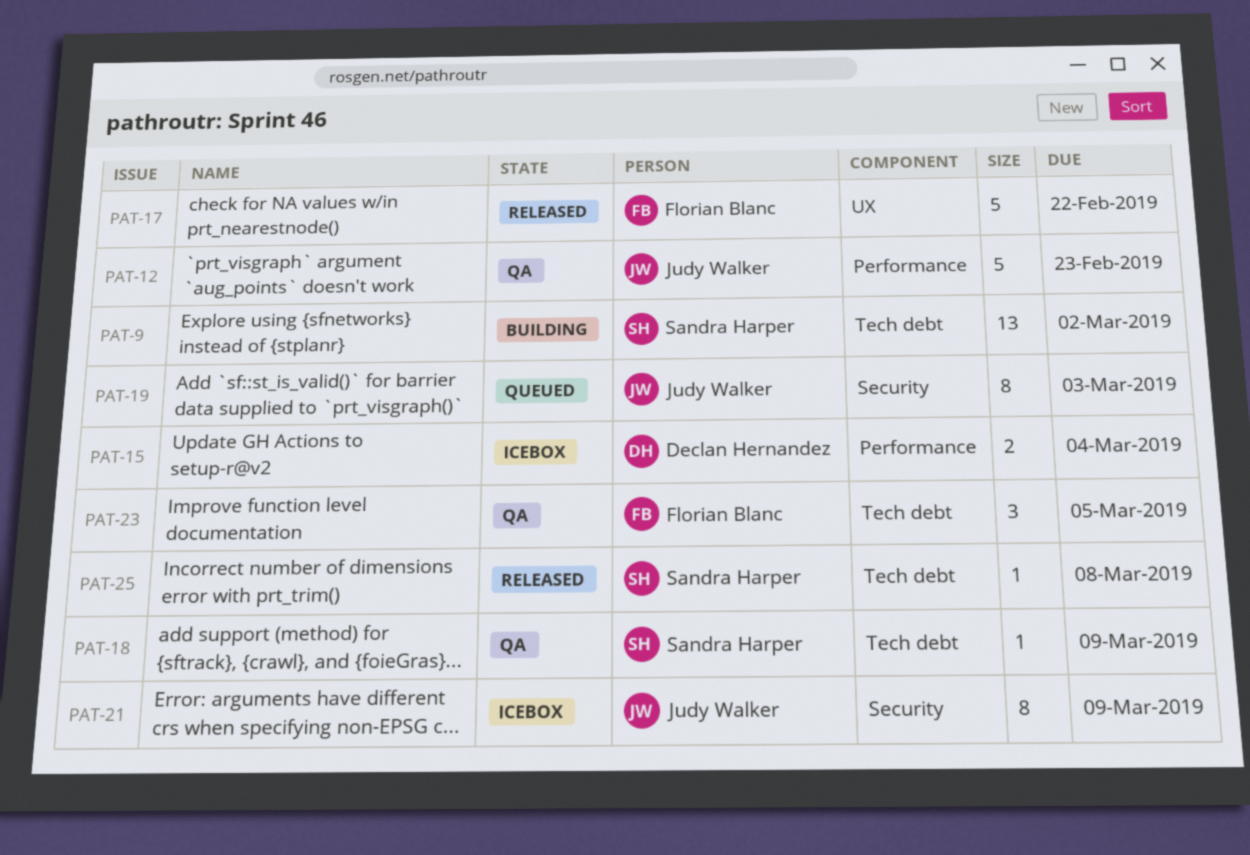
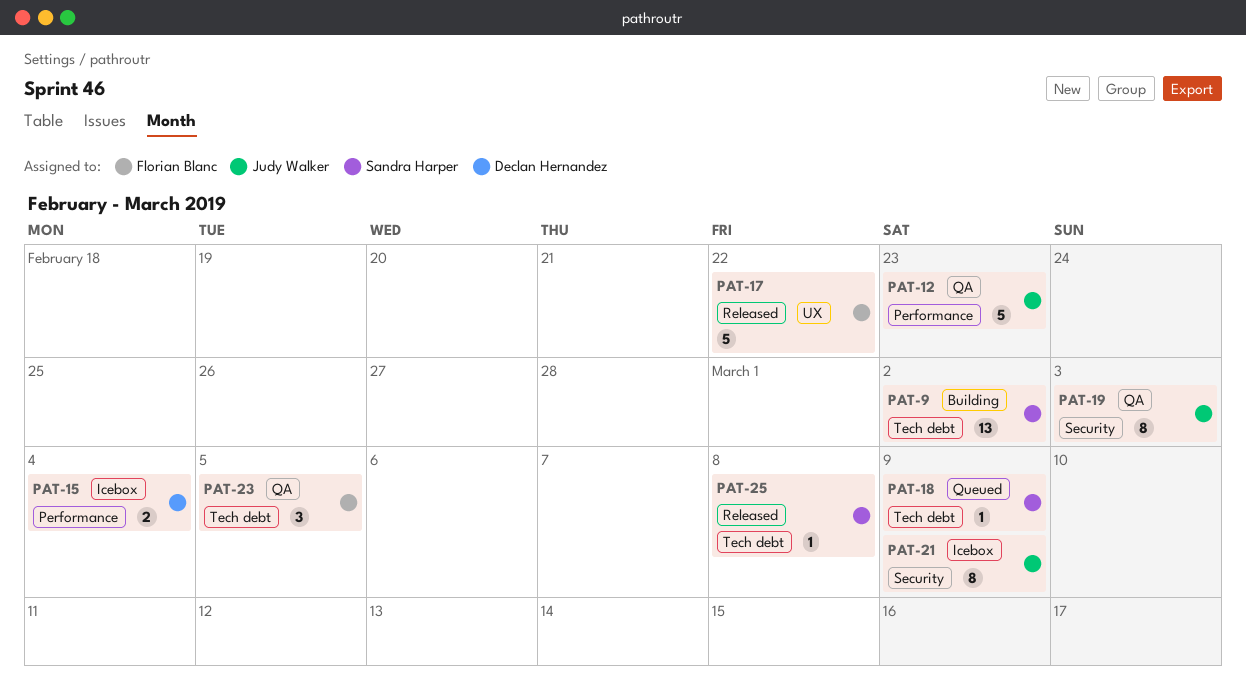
PAT-18, status: QA -> Queued
PAT-19, status: Queued -> QA

